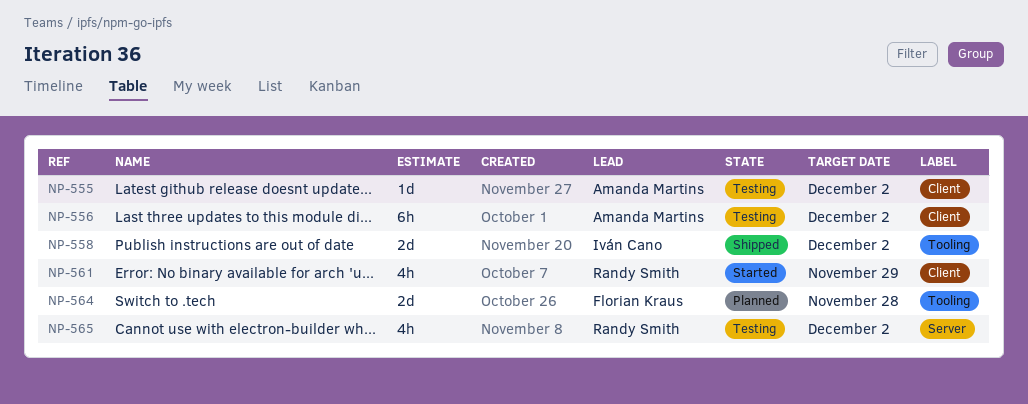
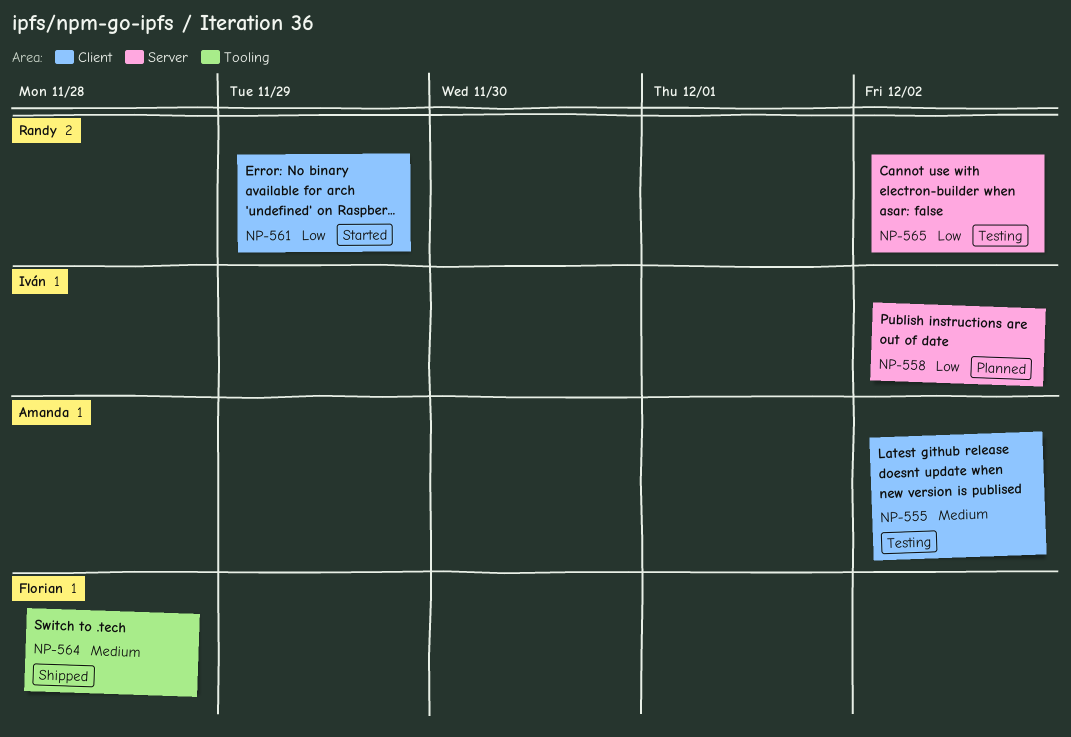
NP-556: present -> none
NP-558, status: Shipped -> Planned
NP-558, label: Tooling -> Server
NP-564, status: Planned -> Shipped

